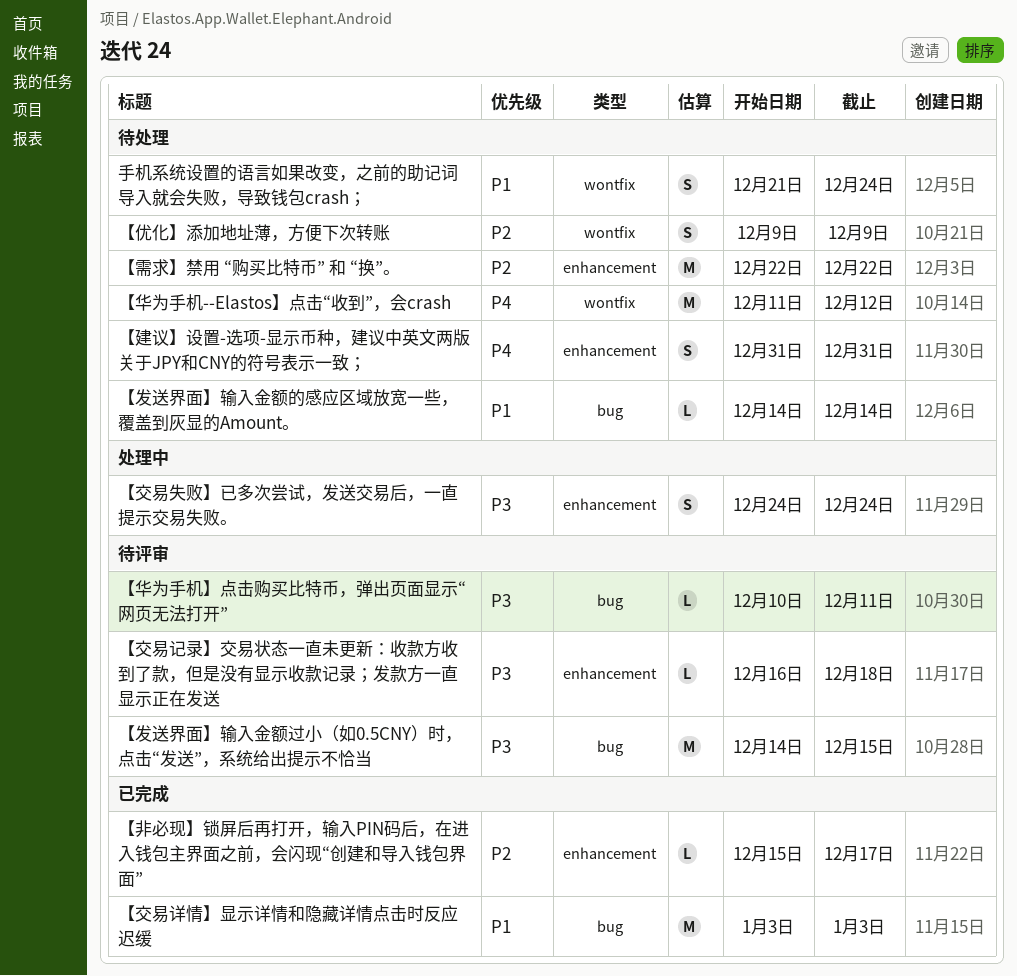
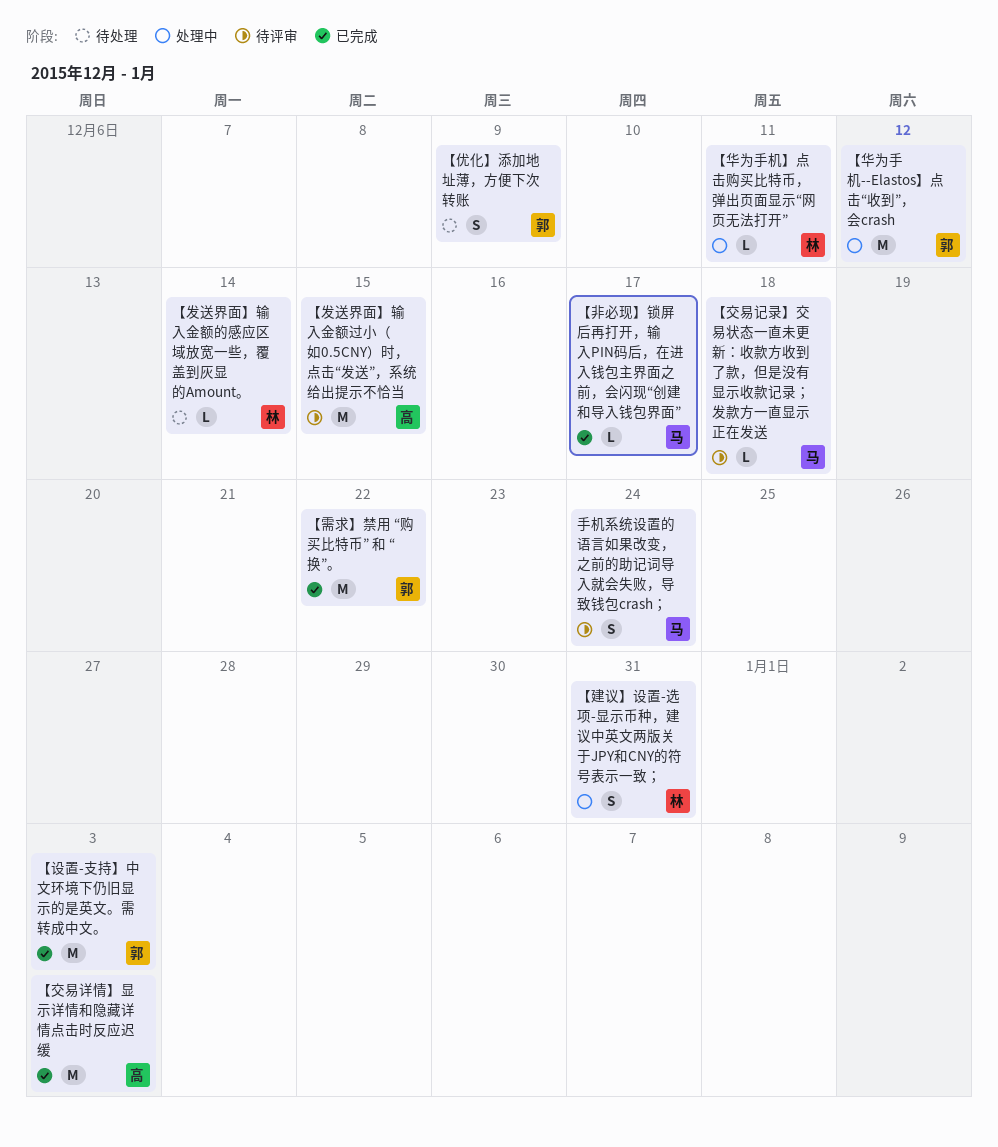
【交易失败】已多次尝试，发送交易后，一直提示交易失败。: present -> none
【华为手机--Elastos】点击“收到”，会crash, status: 待处理 -> 处理中
【华为手机】点击购买比特币，弹出页面显示“网页无法打开”, status: 待评审 -> 处理中
【建议】设置-选项-显示币种，建议中英文两版关于JPY和CNY的符号表示一致；, status: 待处理 -> 处理中
【设置-支持】中文环境下仍旧显示的是英文。需转成中文。: none -> present
【需求】禁用 “购买比特币” 和 “换”。, status: 待处理 -> 已完成
手机系统设置的语言如果改变，之前的助记词导入就会失败，导致钱包crash；, status: 待处理 -> 待评审

